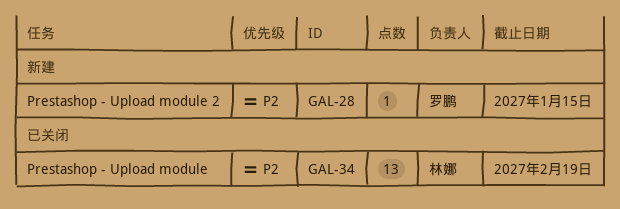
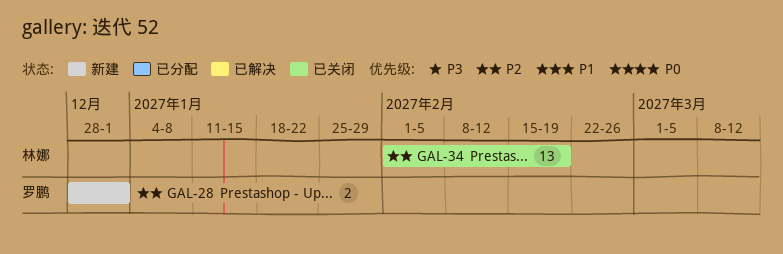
GAL-28, estimate: 1 -> 2
GAL-28, due: Jan 15 -> Jan 1

